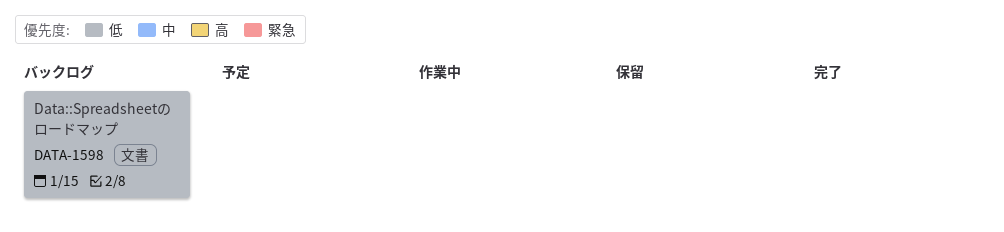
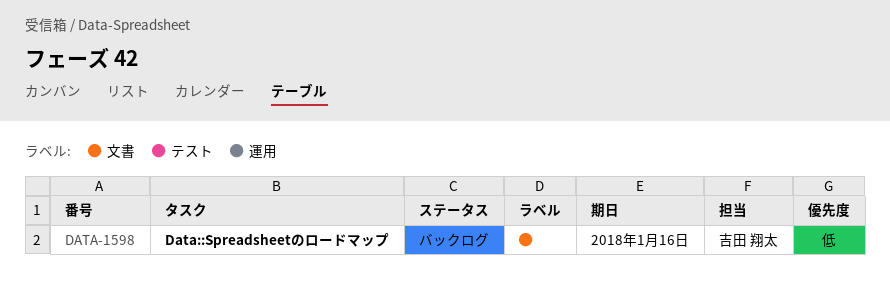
DATA-1598, due: Jan 15 -> Jan 16

